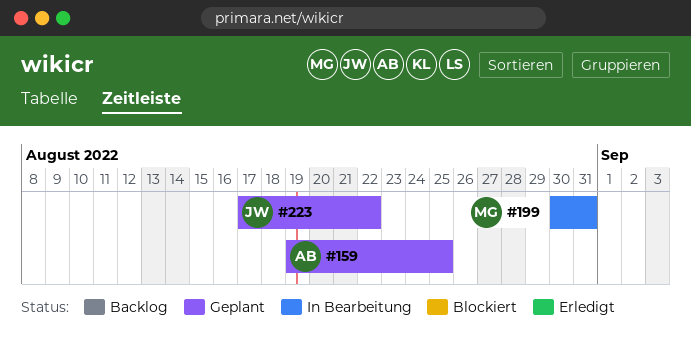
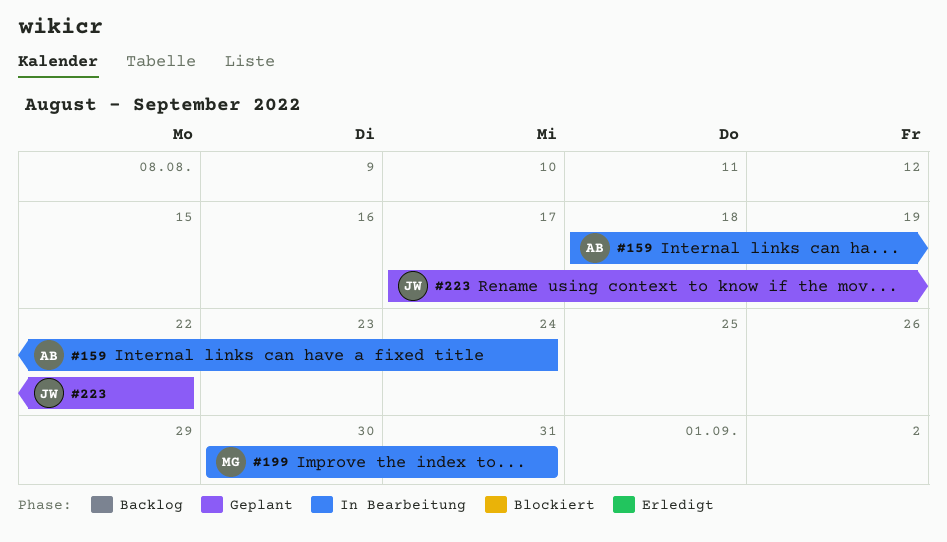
#159, status: Geplant -> In Bearbeitung
#159, start: Aug 19 -> Aug 18
#159, due: Aug 25 -> Aug 24

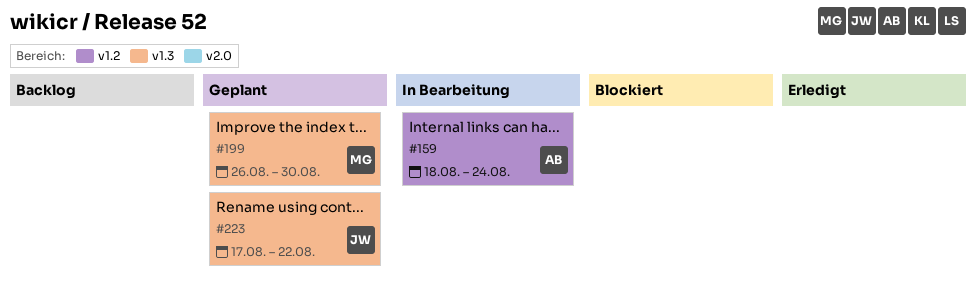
#199, status: In Bearbeitung -> Geplant
#199, start: Aug 30 -> Aug 26
#199, due: Aug 31 -> Aug 30

